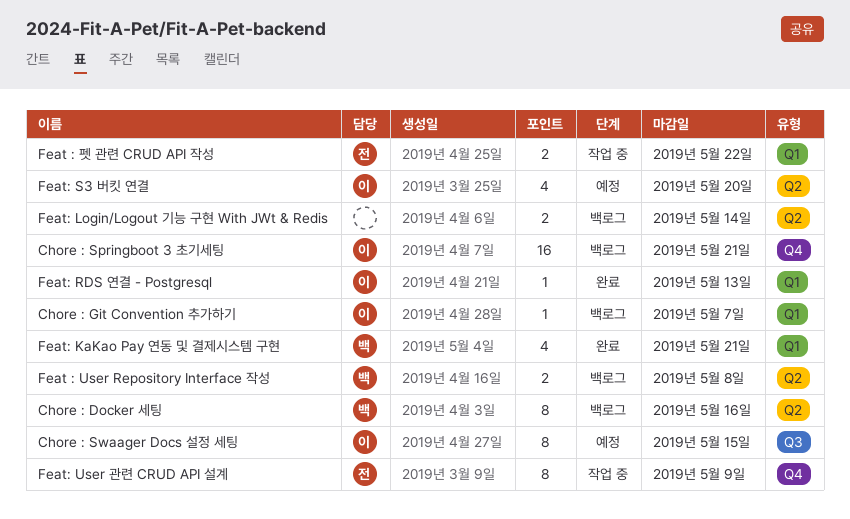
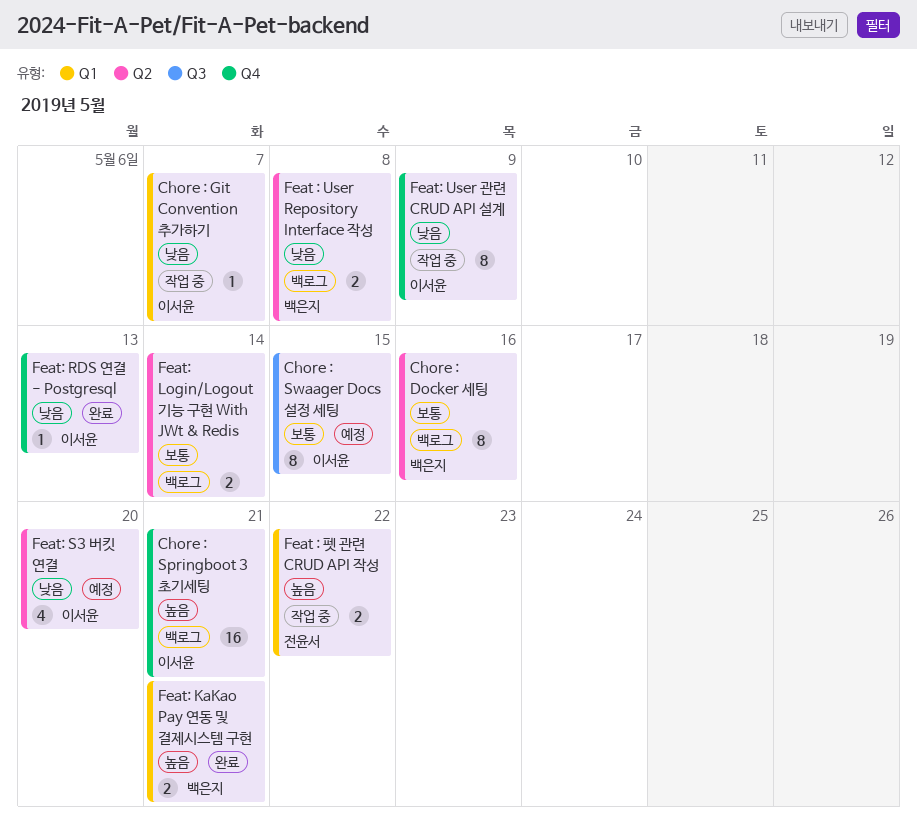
Chore : Git Convention 추가하기, status: 백로그 -> 작업 중
Feat: KaKao Pay 연동 및 결제시스템 구현, estimate: 4 -> 2
Feat: RDS 연결 - Postgresql, label: Q1 -> Q4
Feat: User 관련 CRUD API 설계, owner: 전윤서 -> 이서윤

